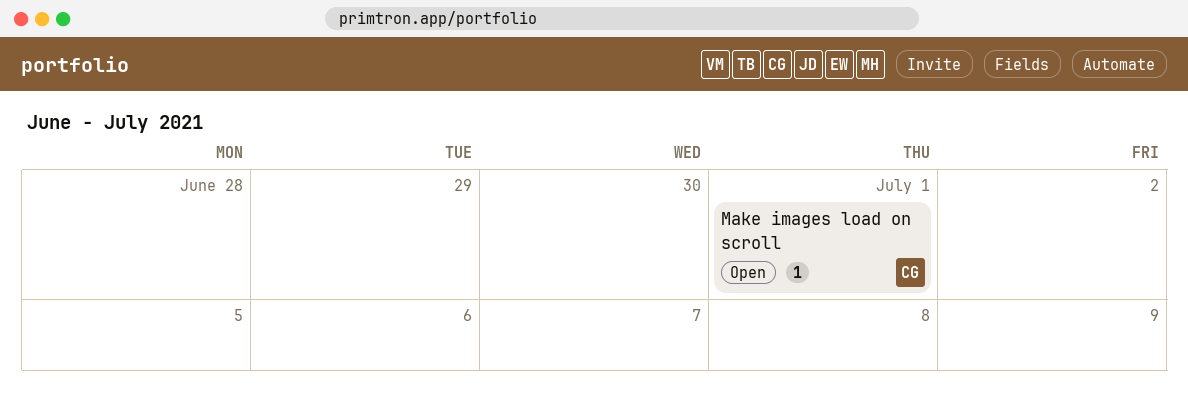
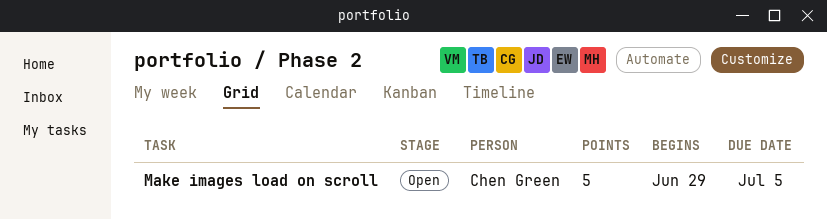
Make images load on scroll, estimate: 1 -> 5
Make images load on scroll, due: Jul 1 -> Jul 5

